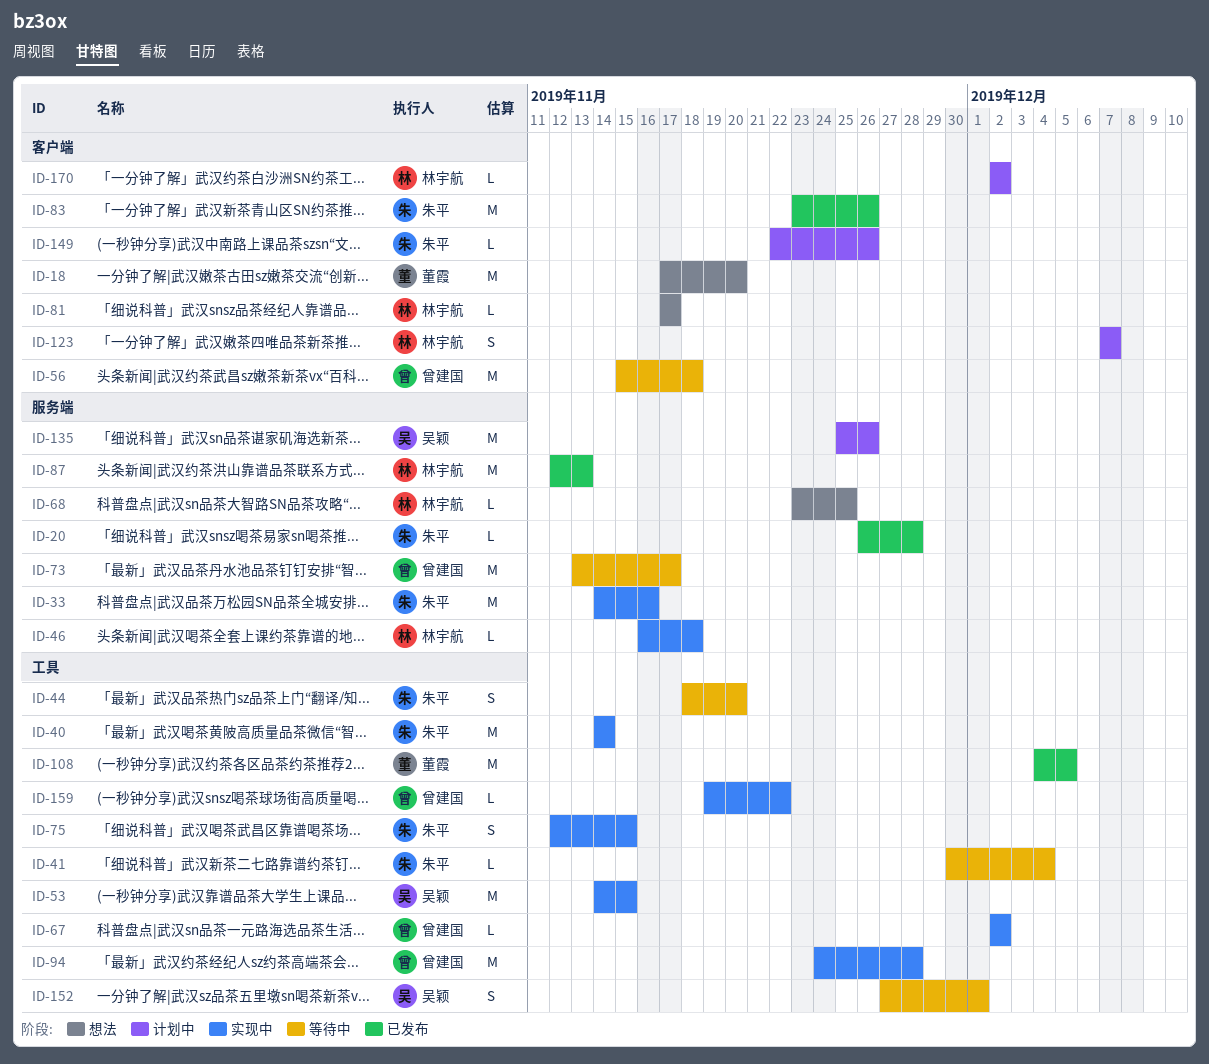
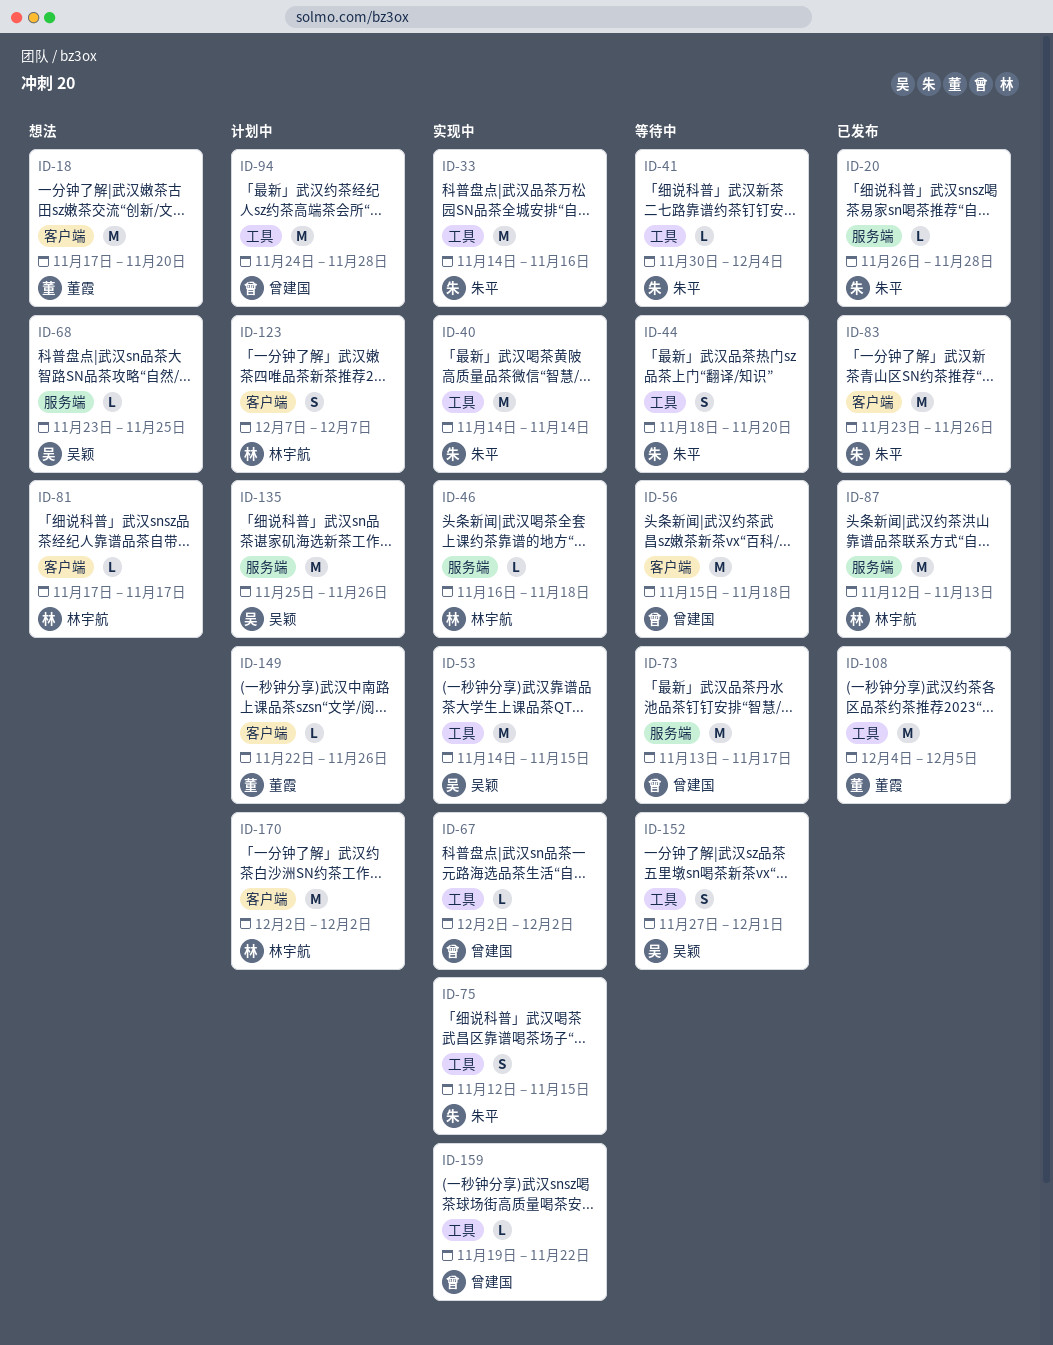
ID-33, label: 服务端 -> 工具
ID-68, owner: 林宇航 -> 吴颖
ID-94, status: 实现中 -> 计划中
ID-149, owner: 朱平 -> 董霞
ID-170, estimate: L -> M

